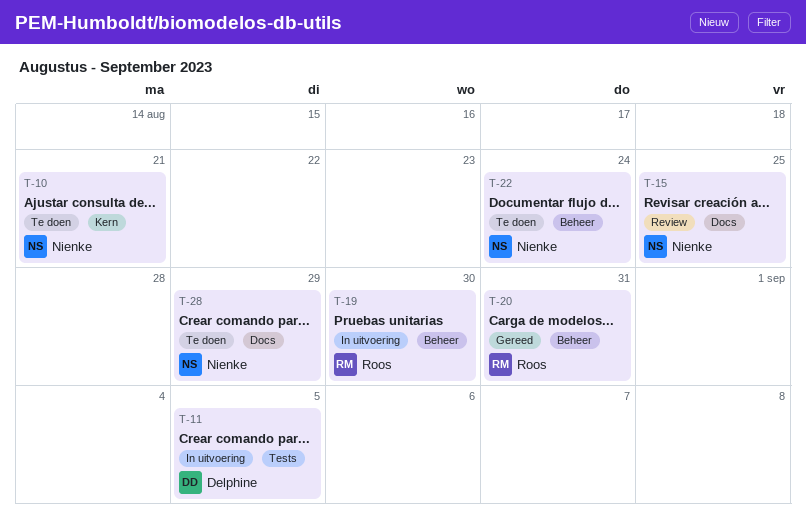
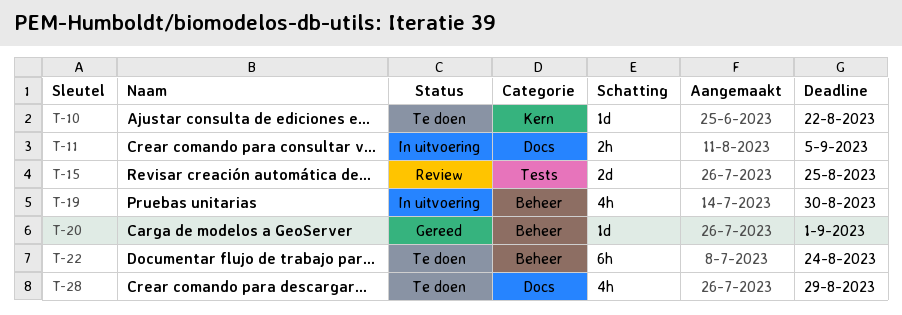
T-10, due: Aug 21 -> Aug 22
T-11, label: Tests -> Docs
T-15, label: Docs -> Tests
T-20, due: Aug 31 -> Sep 1

